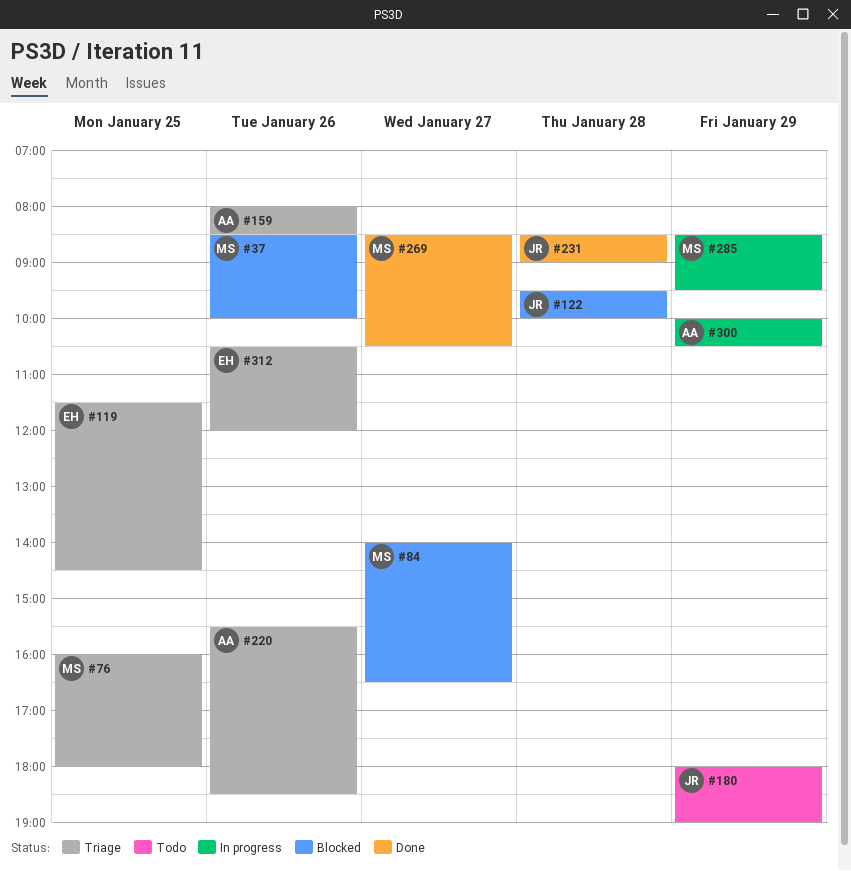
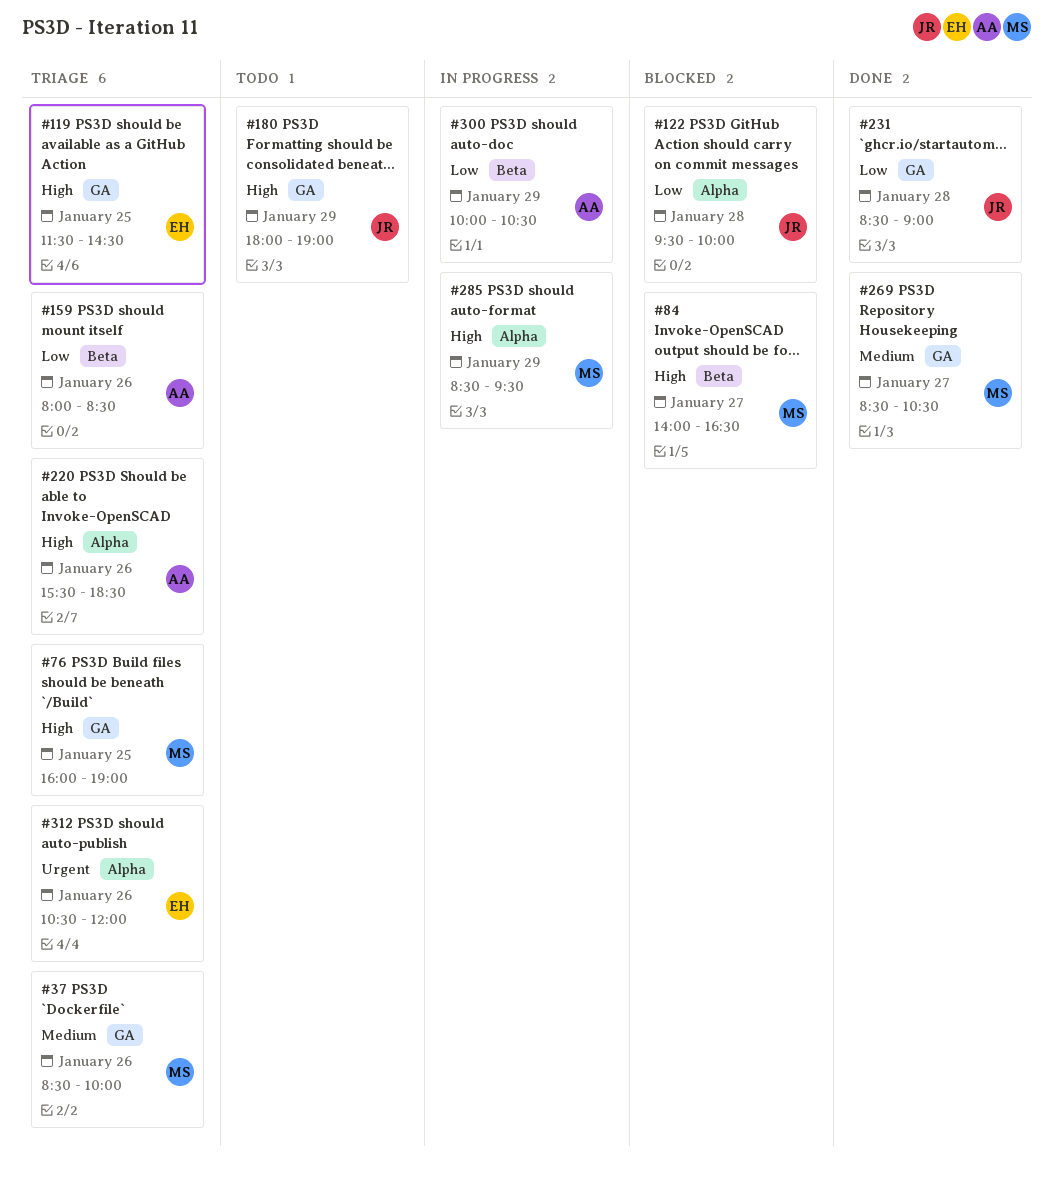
#37, status: Blocked -> Triage
#76, ends: 18:00 -> 19:00

